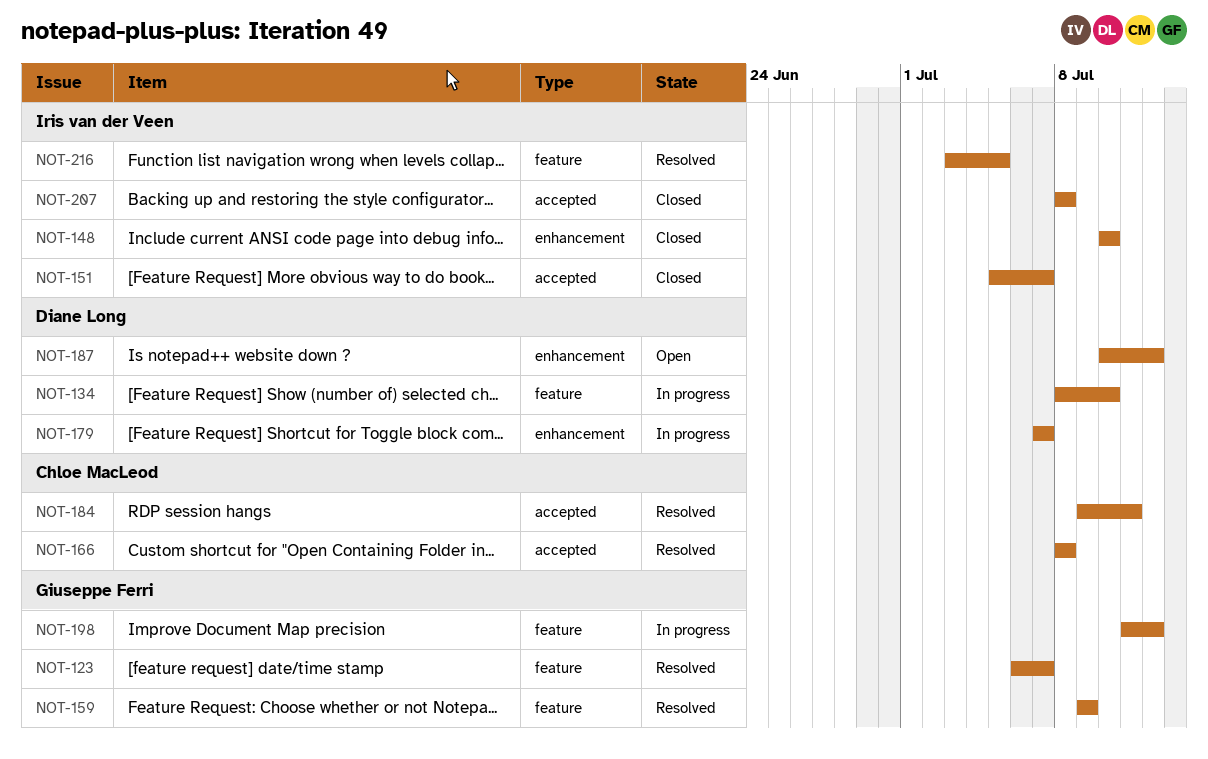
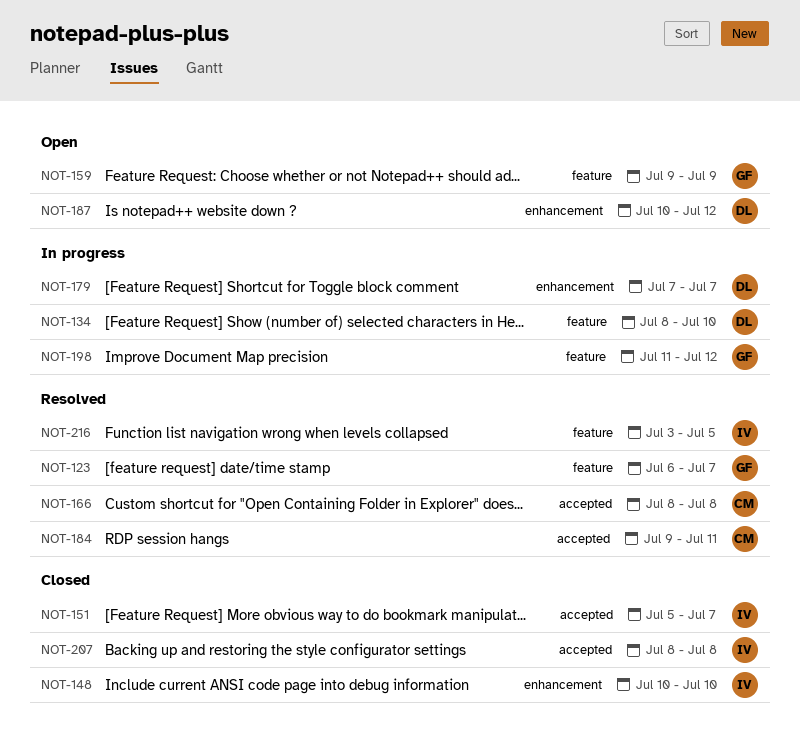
NOT-159, status: Resolved -> Open

